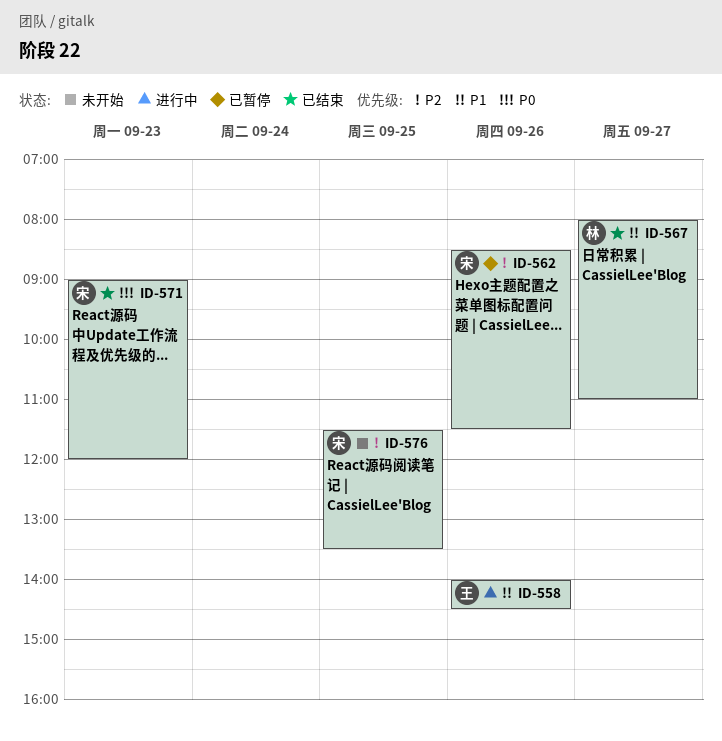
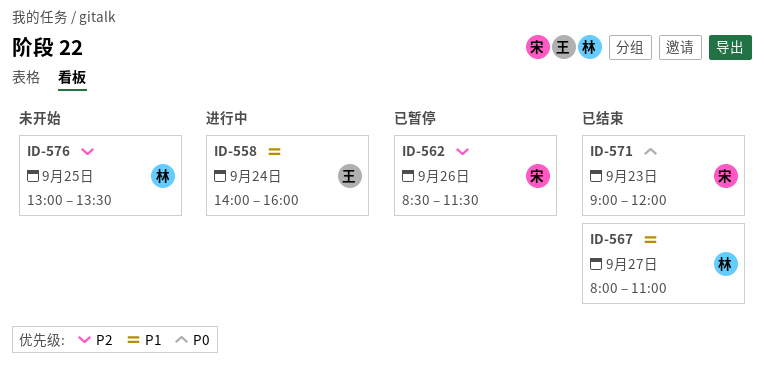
ID-558, day: Sep 26 -> Sep 24
ID-558, ends: 14:30 -> 16:00
ID-576, owner: 宋 -> 林
ID-576, begins: 11:30 -> 13:00

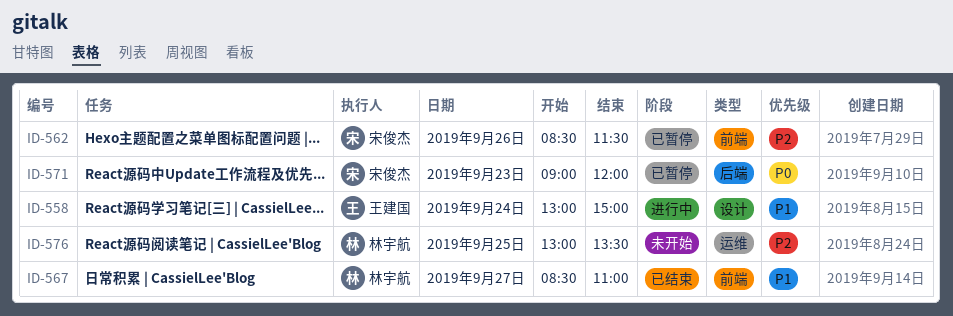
ID-558, begins: 14:00 -> 13:00
ID-558, ends: 16:00 -> 15:00
ID-567, begins: 08:00 -> 08:30
ID-571, status: 已结束 -> 已暂停

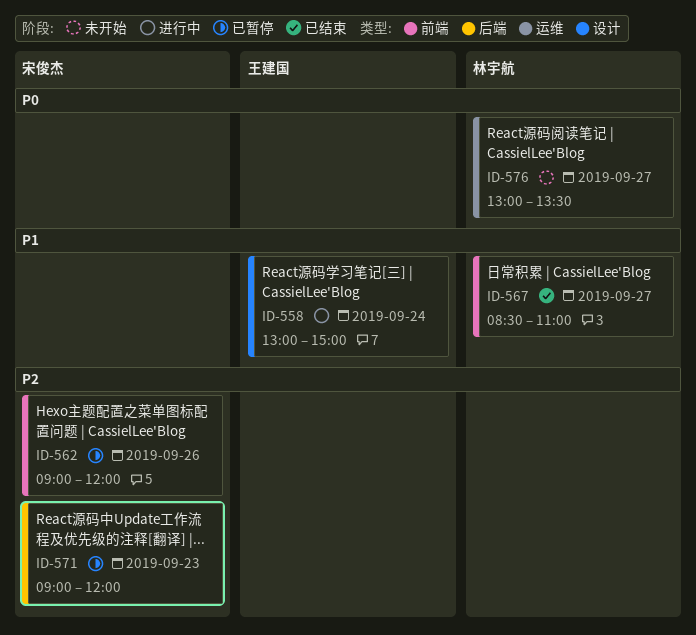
ID-562, begins: 08:30 -> 09:00
ID-562, ends: 11:30 -> 12:00
ID-571, priority: P0 -> P2
ID-576, priority: P2 -> P0
ID-576, day: Sep 25 -> Sep 27

